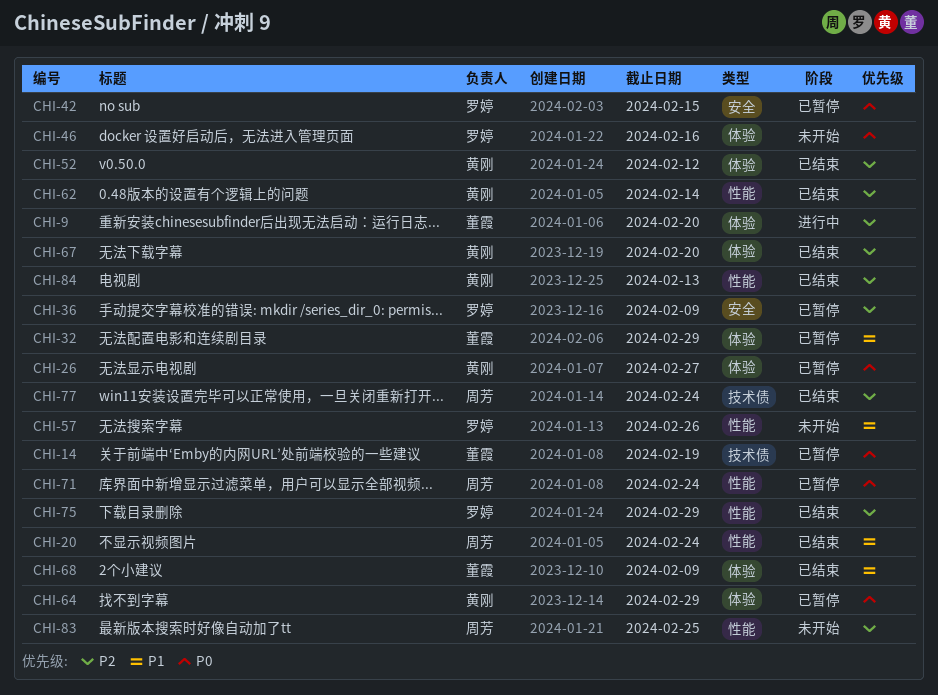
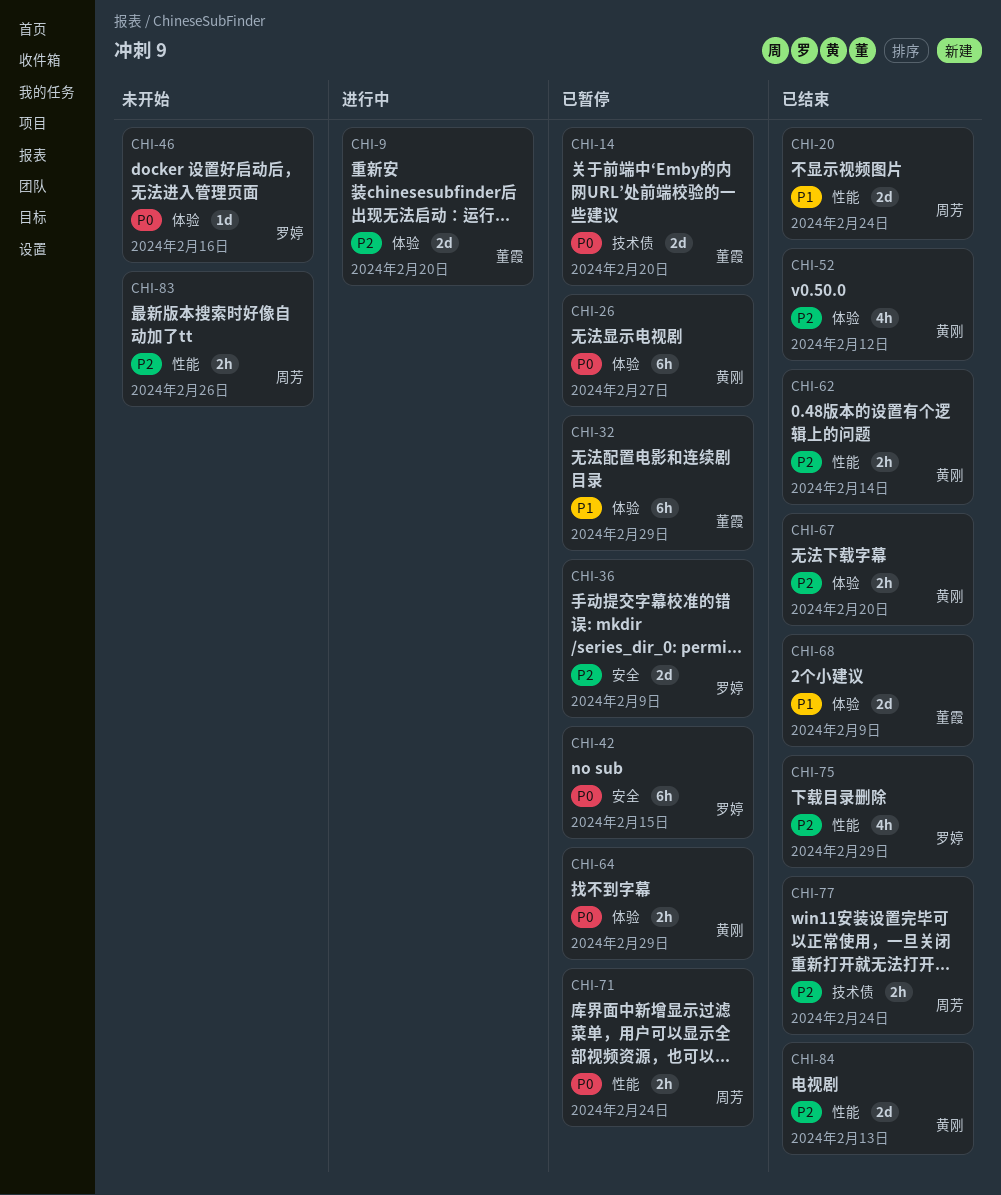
CHI-14, due: Feb 19 -> Feb 20
CHI-57: present -> none
CHI-83, due: Feb 25 -> Feb 26

